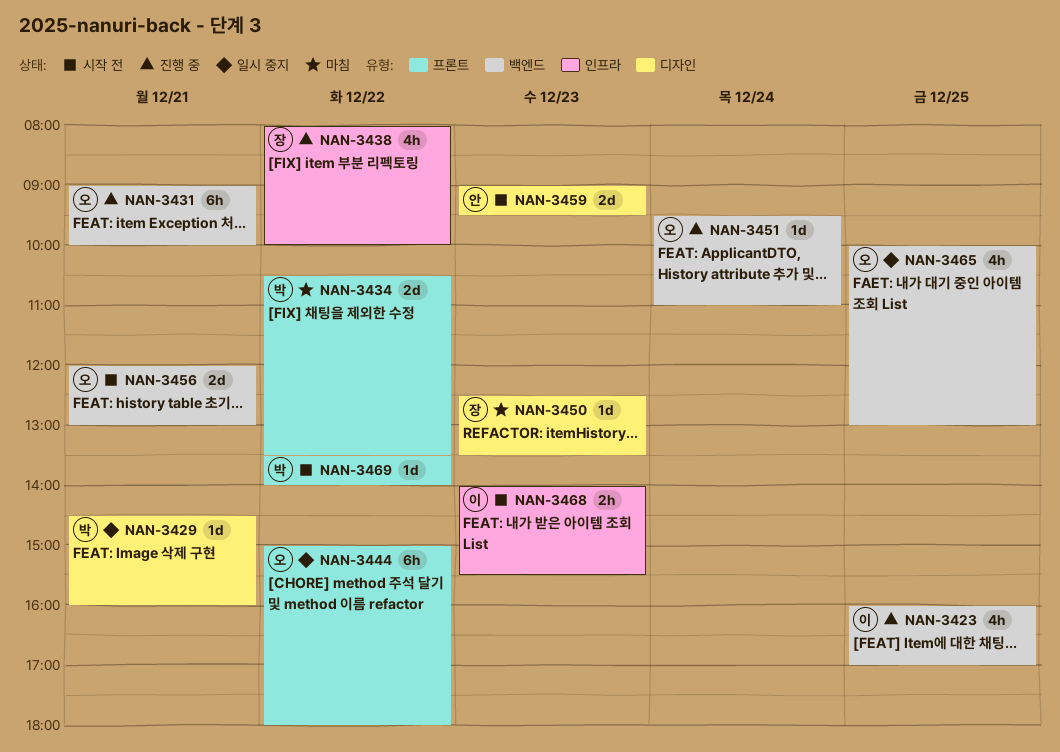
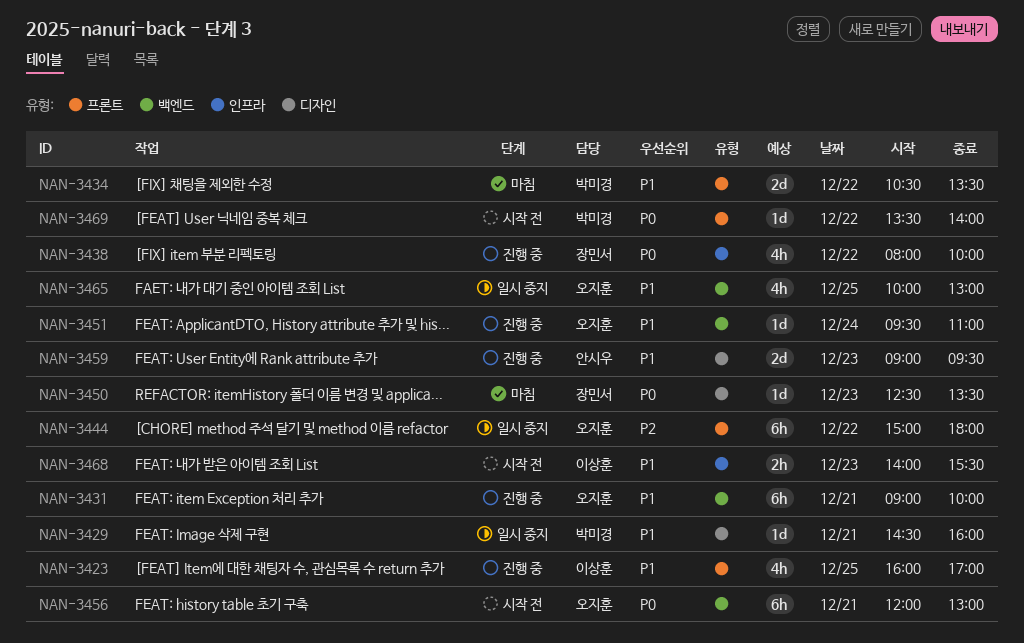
NAN-3423, label: 백엔드 -> 프론트
NAN-3456, estimate: 2d -> 6h
NAN-3459, status: 시작 전 -> 진행 중

